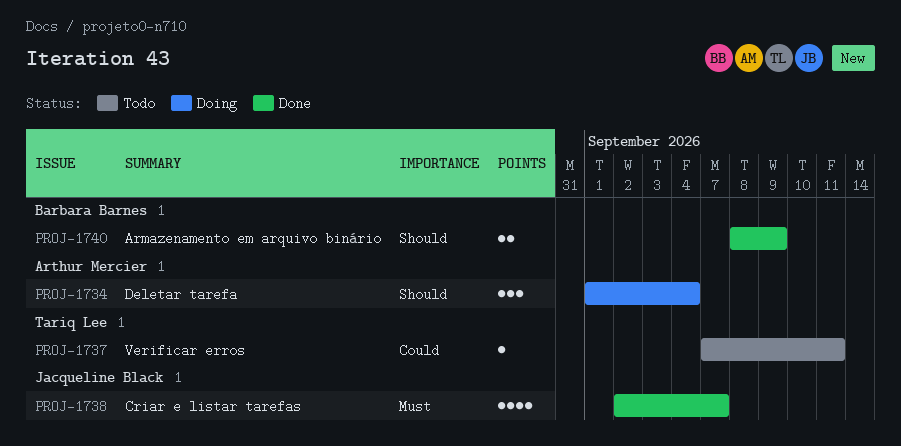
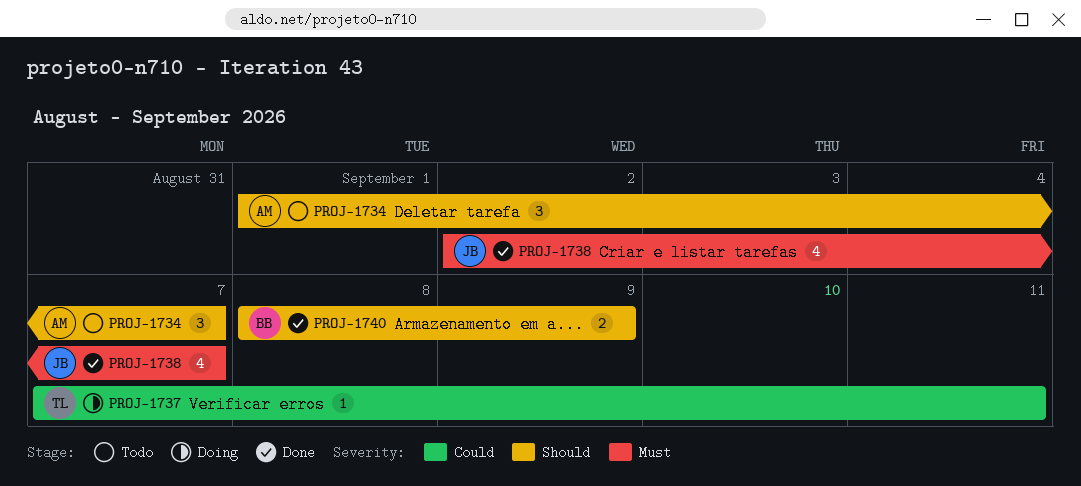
PROJ-1734, status: Doing -> Todo
PROJ-1734, due: Sep 4 -> Sep 7
PROJ-1737, status: Todo -> Doing

